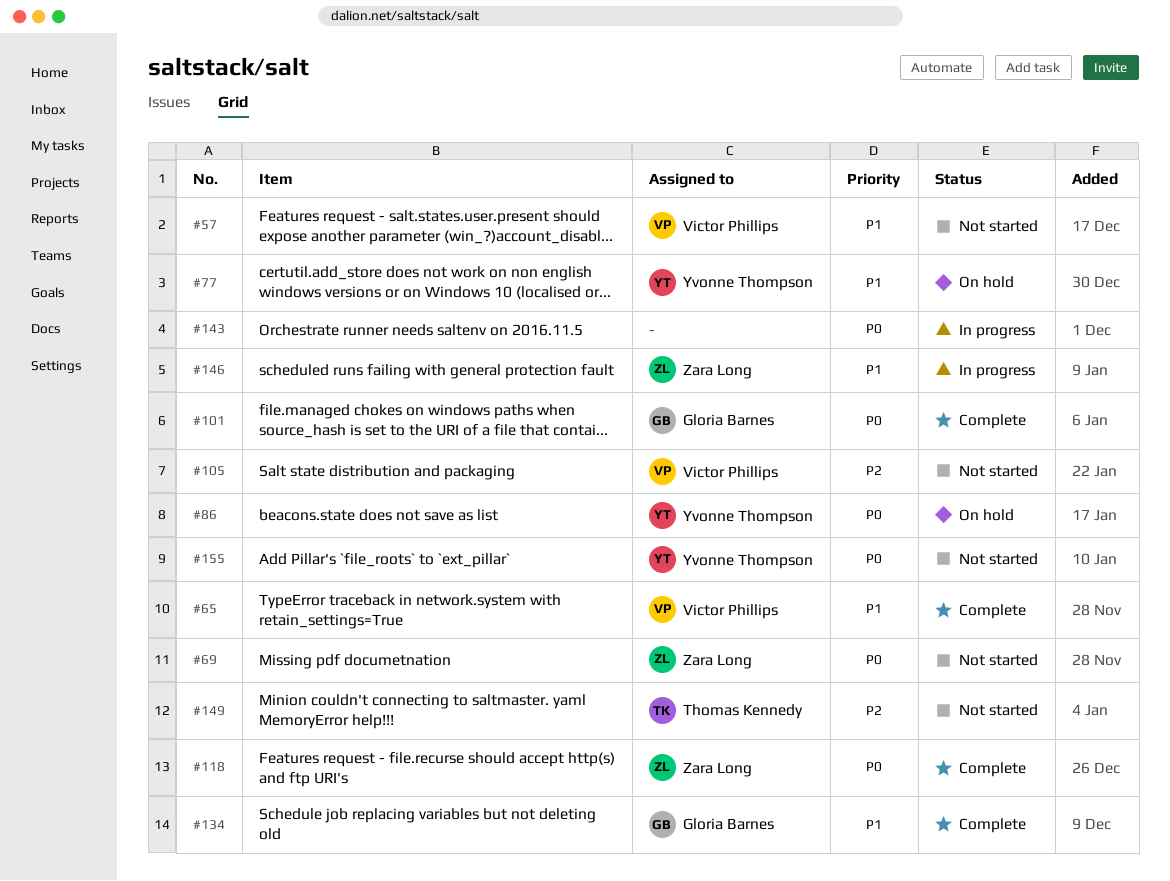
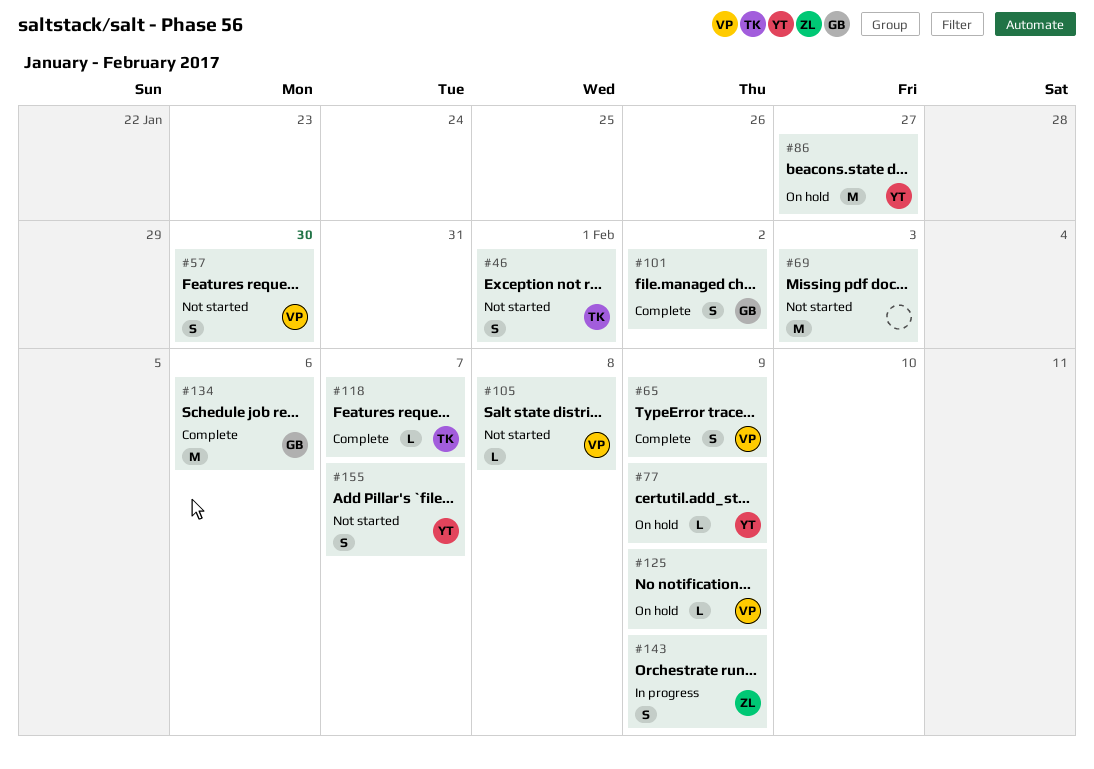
#46: none -> present
#69, owner: Zara Long -> none
#118, owner: Zara Long -> Thomas Kennedy
#125: none -> present
#143, owner: none -> Zara Long
#146: present -> none
#149: present -> none

